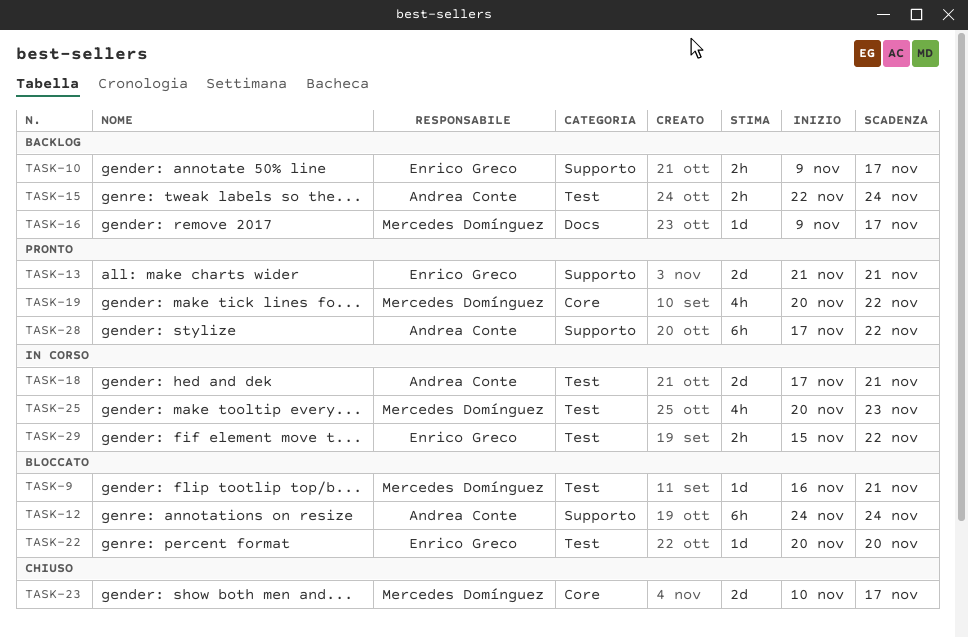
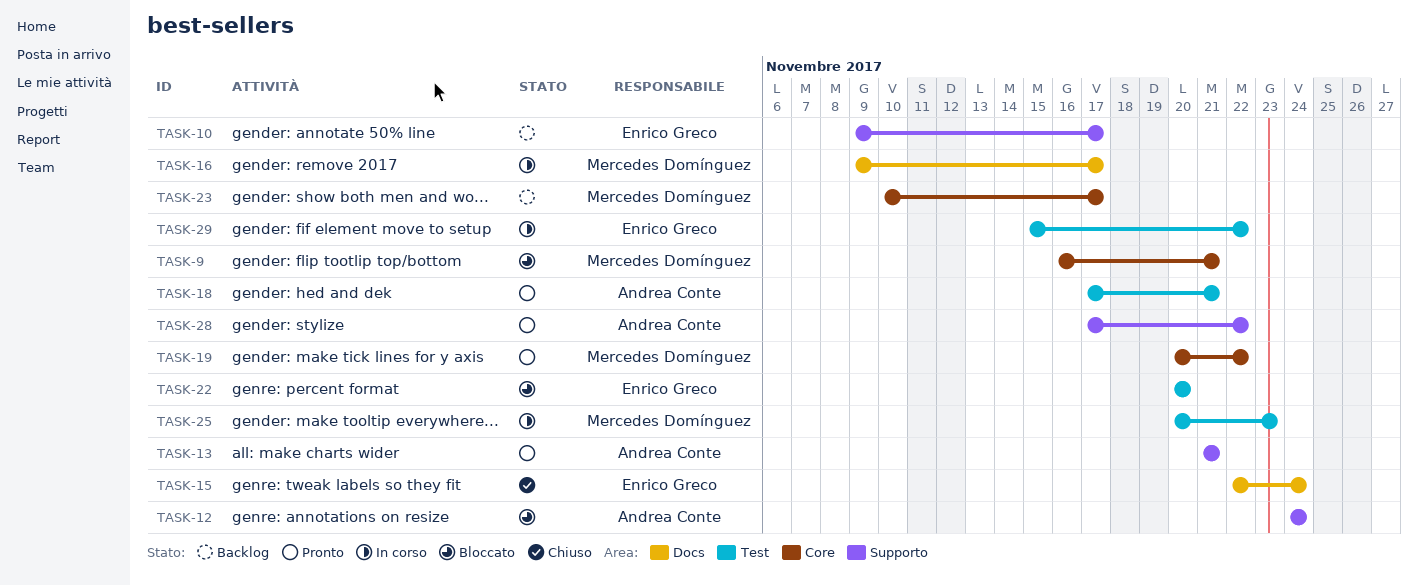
TASK-9, label: Test -> Core
TASK-13, owner: Enrico Greco -> Andrea Conte
TASK-15, status: Backlog -> Chiuso
TASK-15, owner: Andrea Conte -> Enrico Greco
TASK-15, label: Test -> Docs
TASK-16, status: Backlog -> In corso
TASK-18, status: In corso -> Pronto
TASK-23, status: Chiuso -> Backlog

